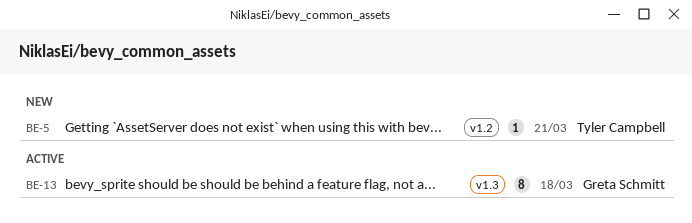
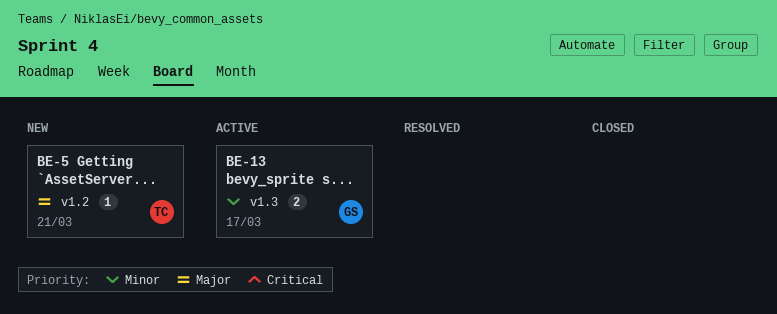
BE-13, estimate: 8 -> 2
BE-13, due: Mar 18 -> Mar 17

